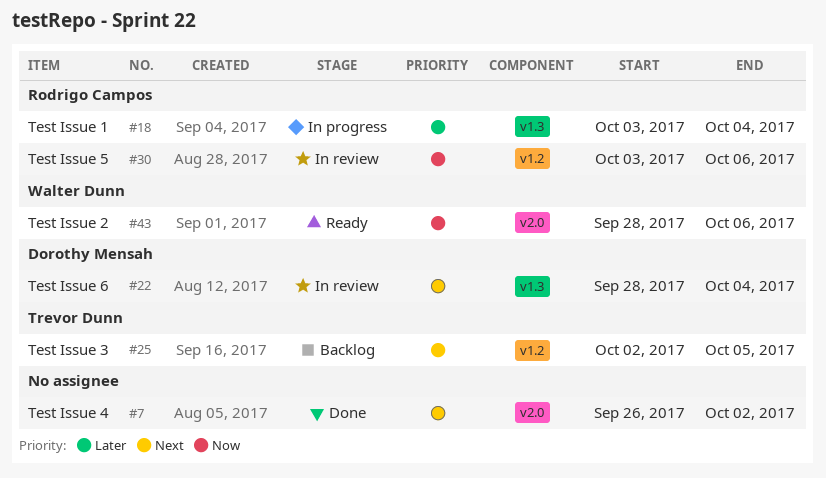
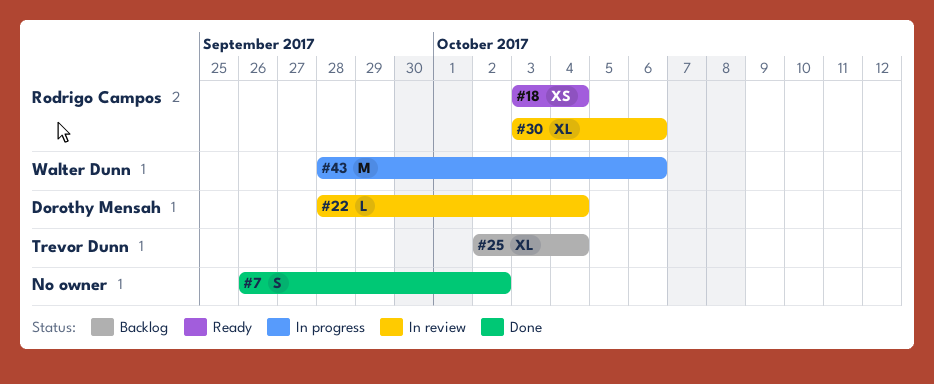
#18, status: In progress -> Ready
#25, due: Oct 5 -> Oct 4
#43, status: Ready -> In progress

